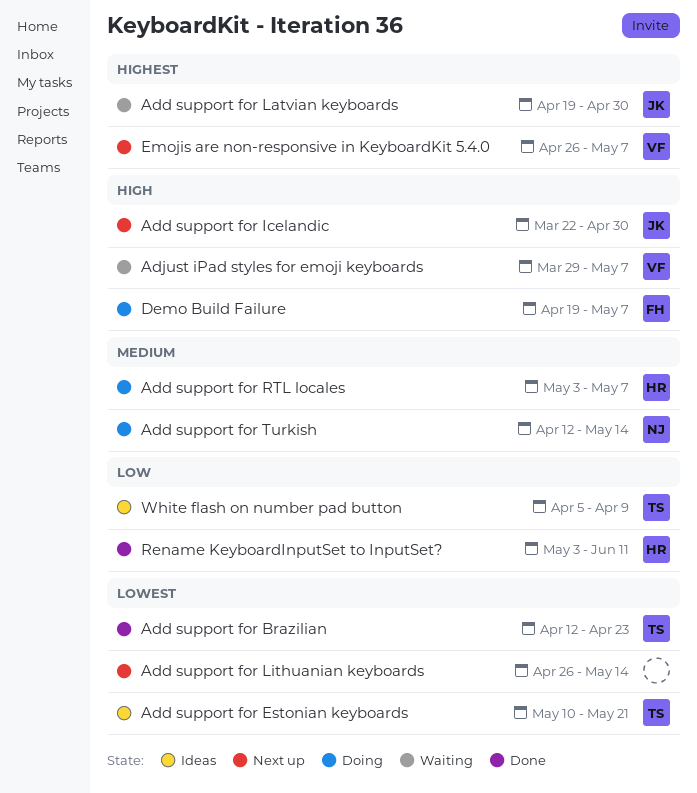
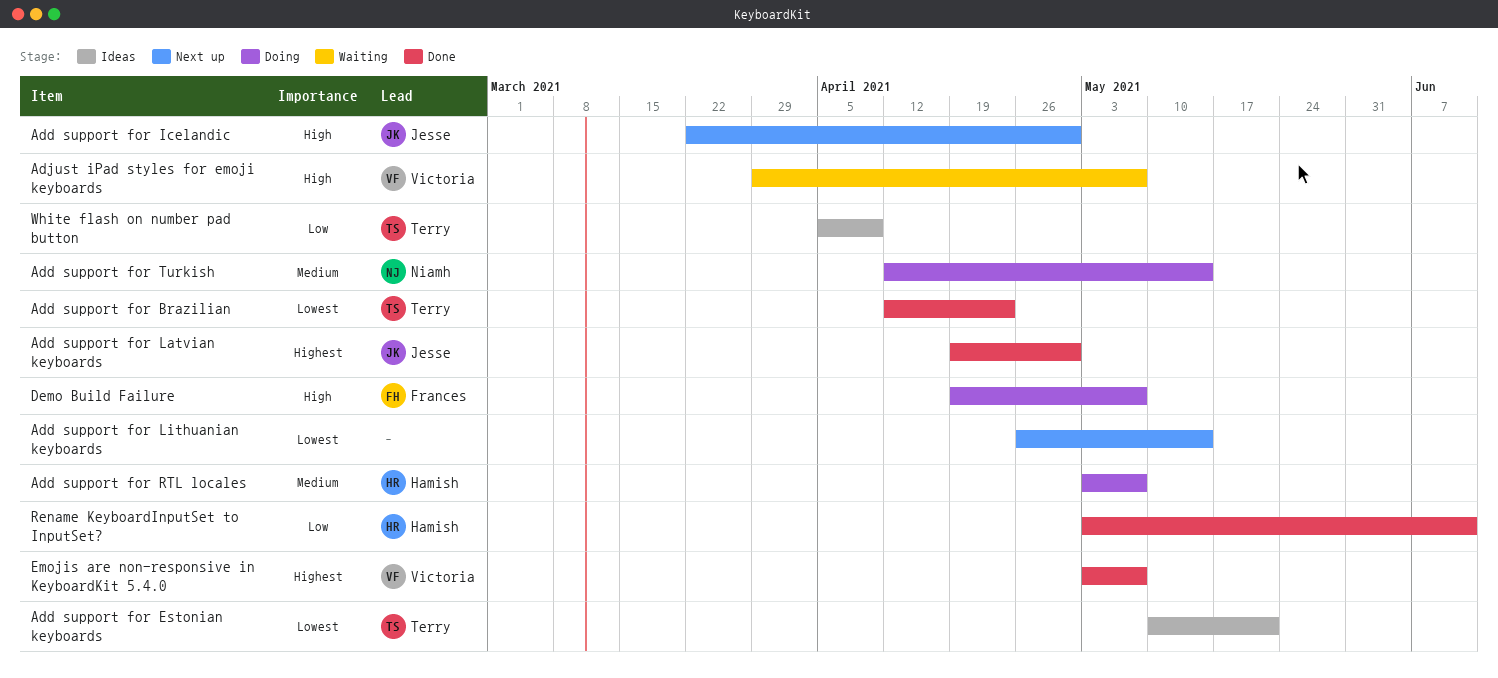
Add support for Latvian keyboards, status: Waiting -> Done
Emojis are non-responsive in KeyboardKit 5.4.0, status: Next up -> Done
Emojis are non-responsive in KeyboardKit 5.4.0, start: Apr 26 -> May 3

